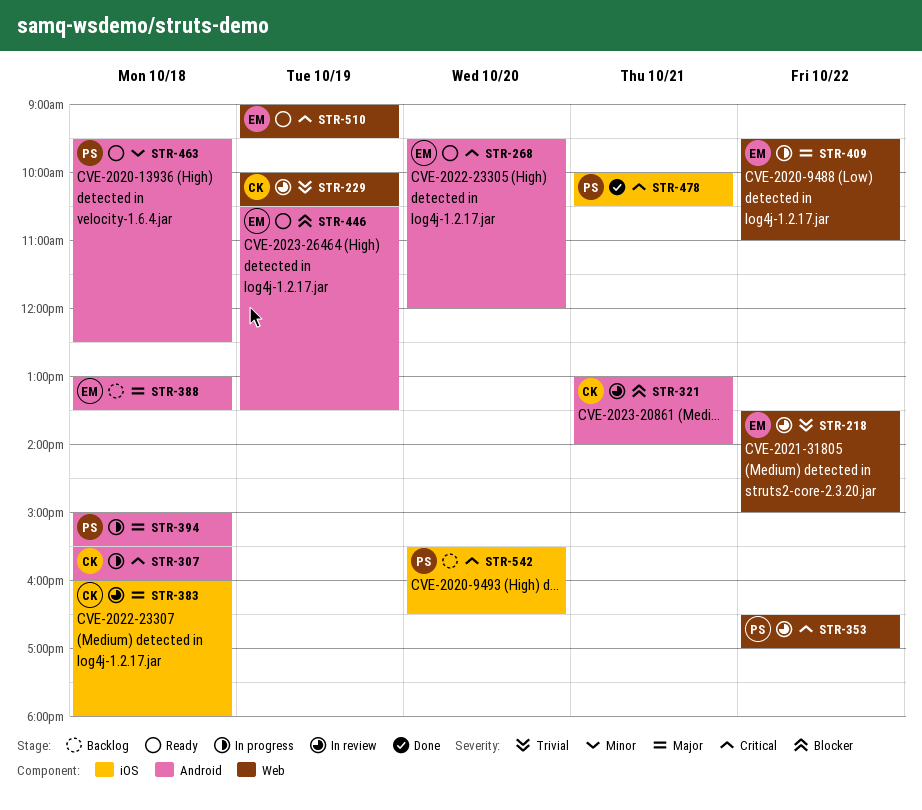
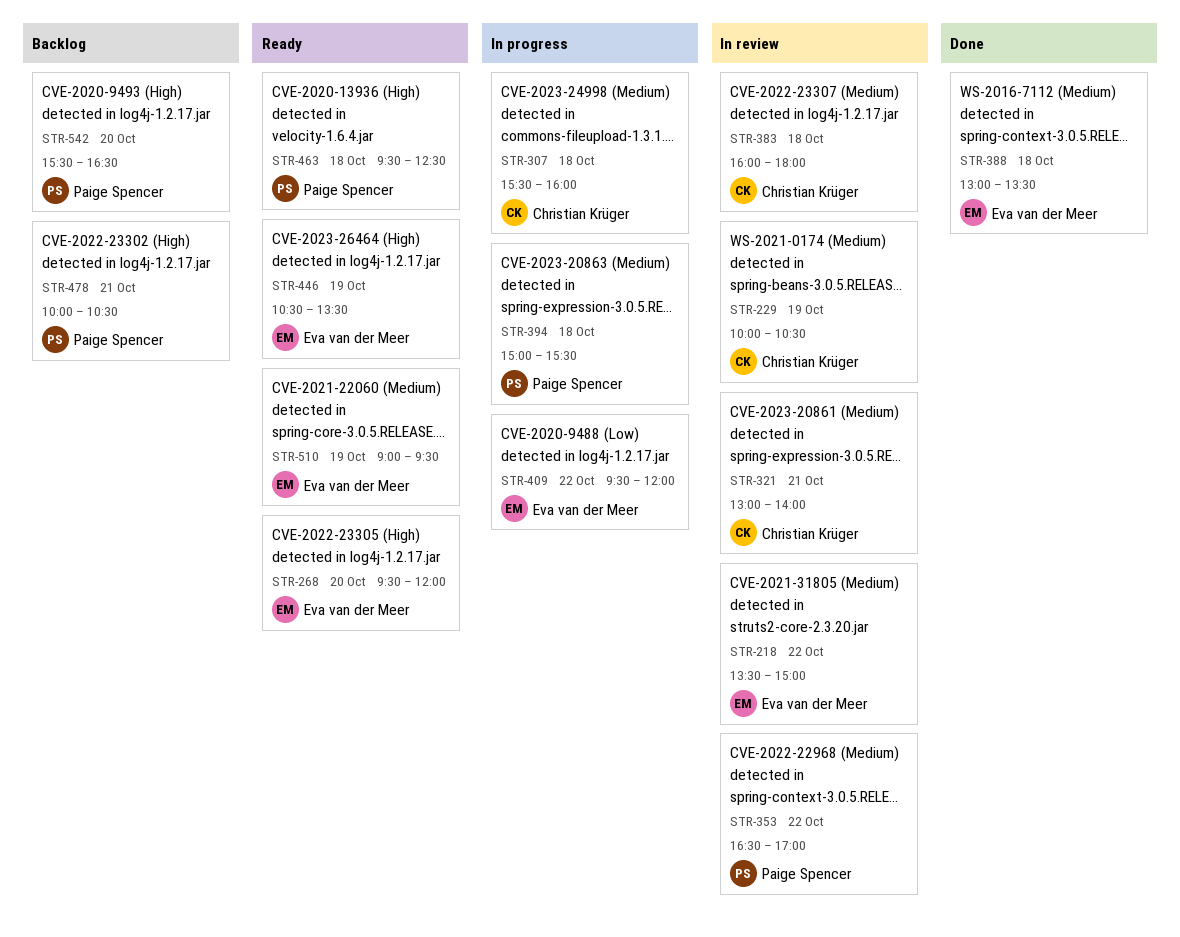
STR-388, status: Backlog -> Done
STR-409, ends: 11:00 -> 12:00
STR-478, status: Done -> Backlog

